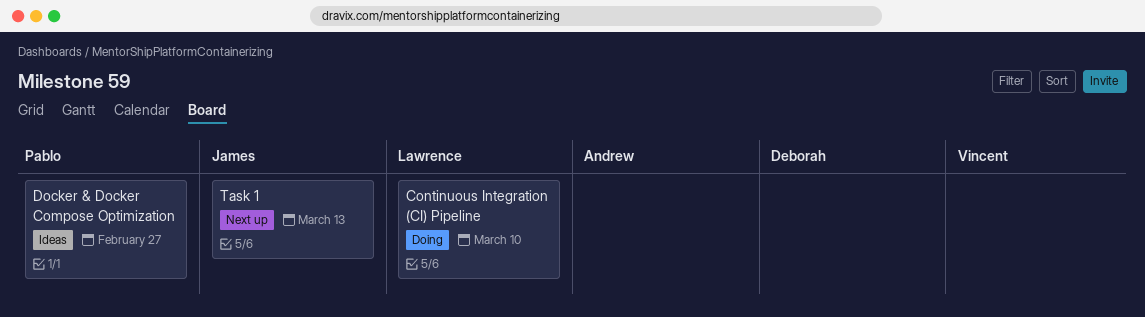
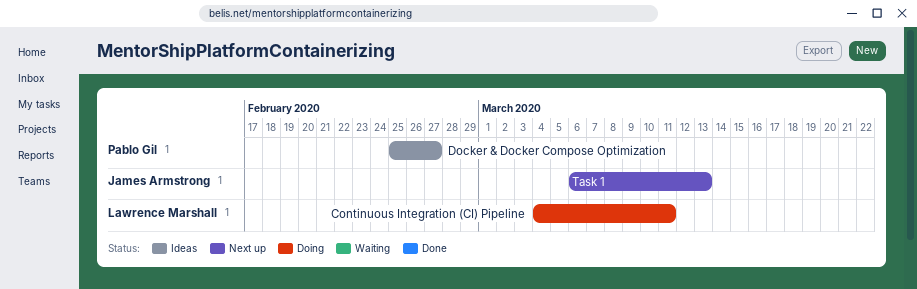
Continuous Integration (CI) Pipeline, due: Mar 10 -> Mar 11

